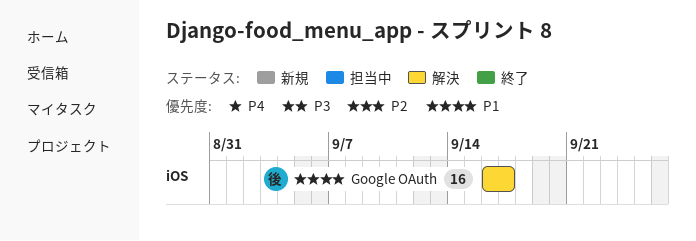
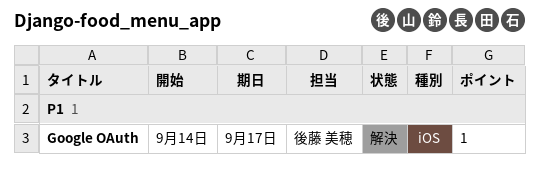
Google OAuth, estimate: 16 -> 1
Google OAuth, start: Sep 16 -> Sep 14

